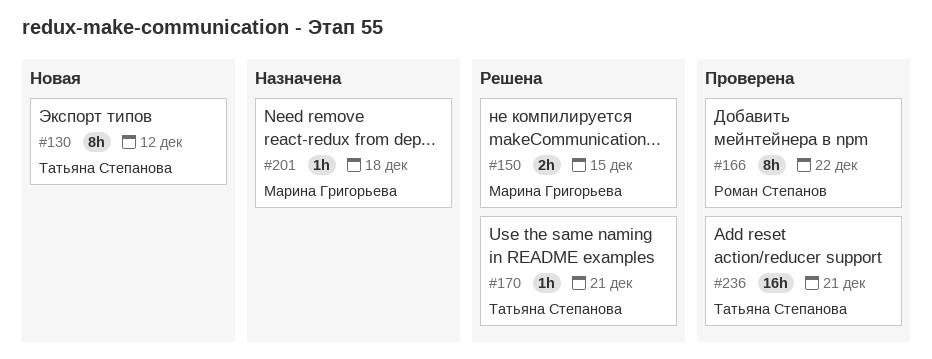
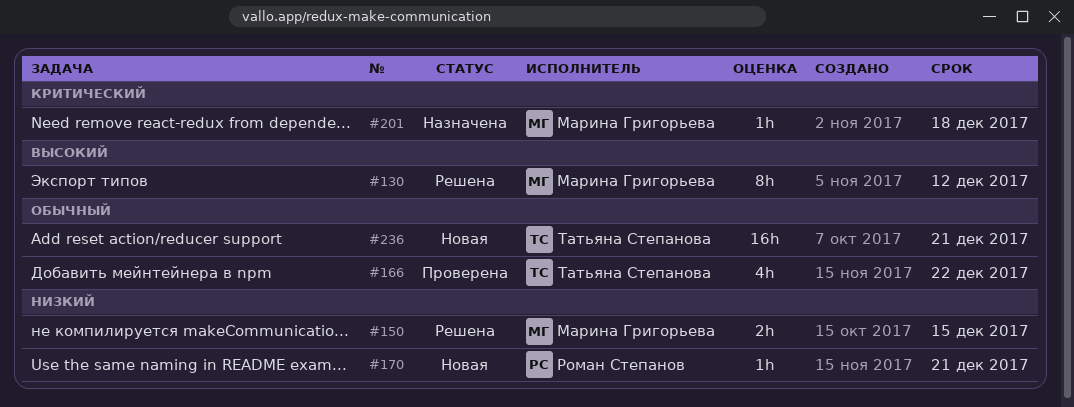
#130, status: Новая -> Решена
#130, owner: Татьяна Степанова -> Марина Григорьева
#166, owner: Роман Степанов -> Татьяна Степанова
#166, estimate: 8h -> 4h
#170, status: Решена -> Новая
#170, owner: Татьяна Степанова -> Роман Степанов
#236, status: Проверена -> Новая

